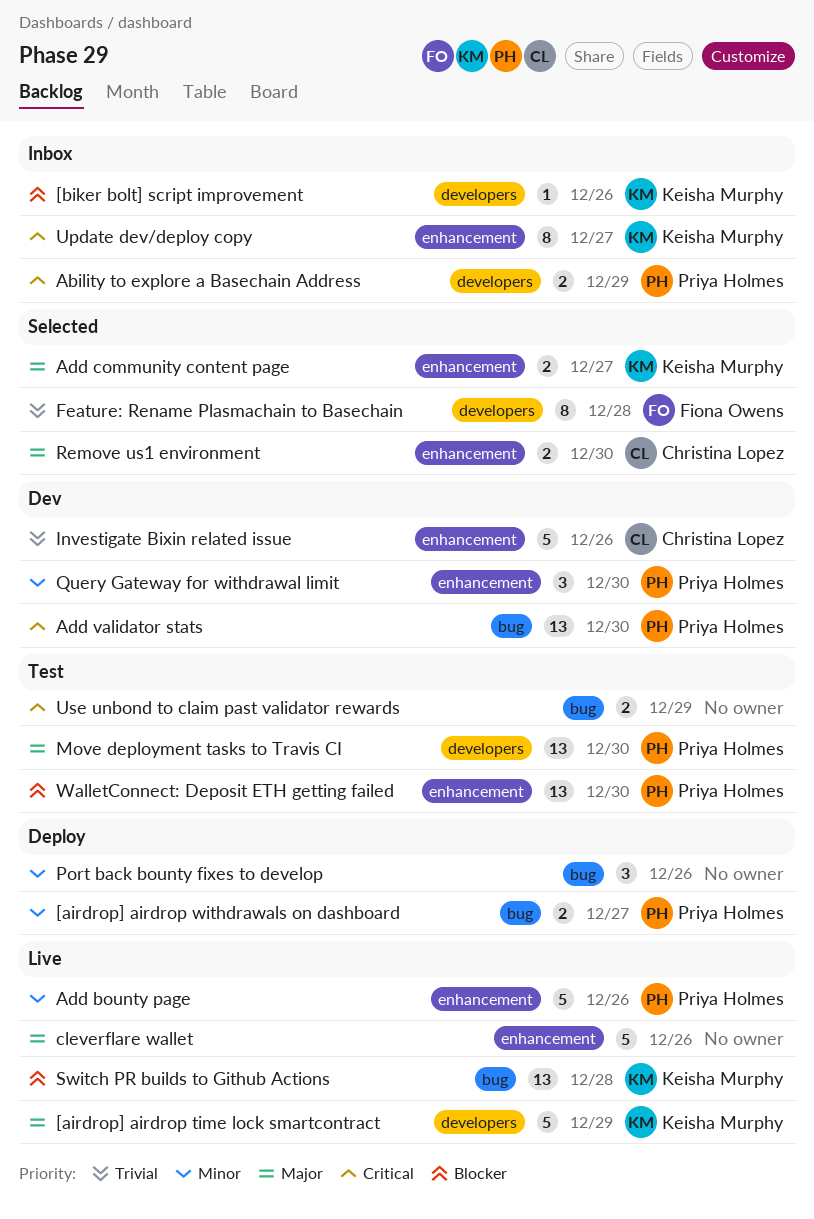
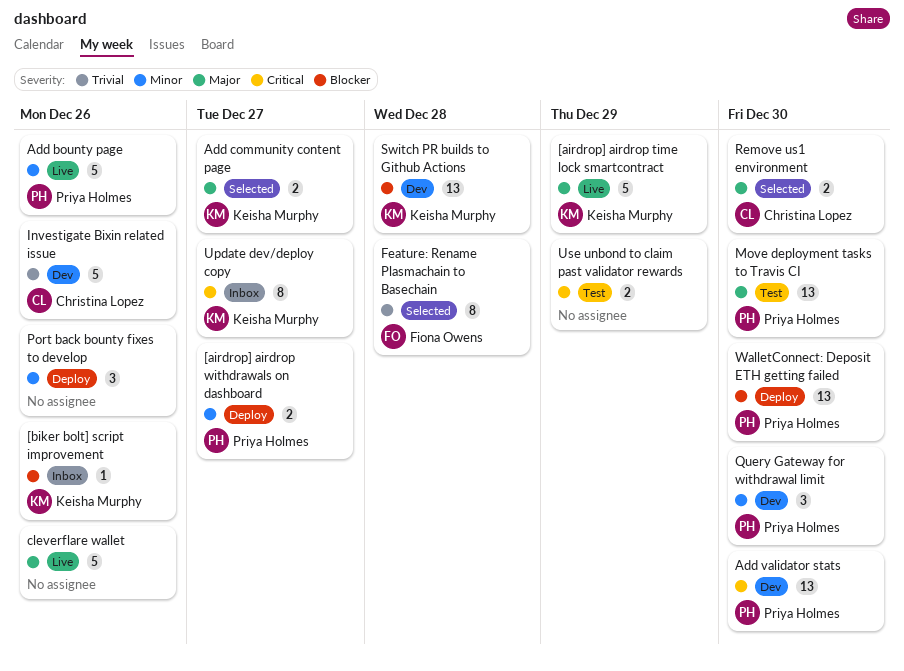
Ability to explore a Basechain Address: present -> none
Switch PR builds to Github Actions, status: Live -> Dev
WalletConnect: Deposit ETH getting failed, status: Test -> Deploy

